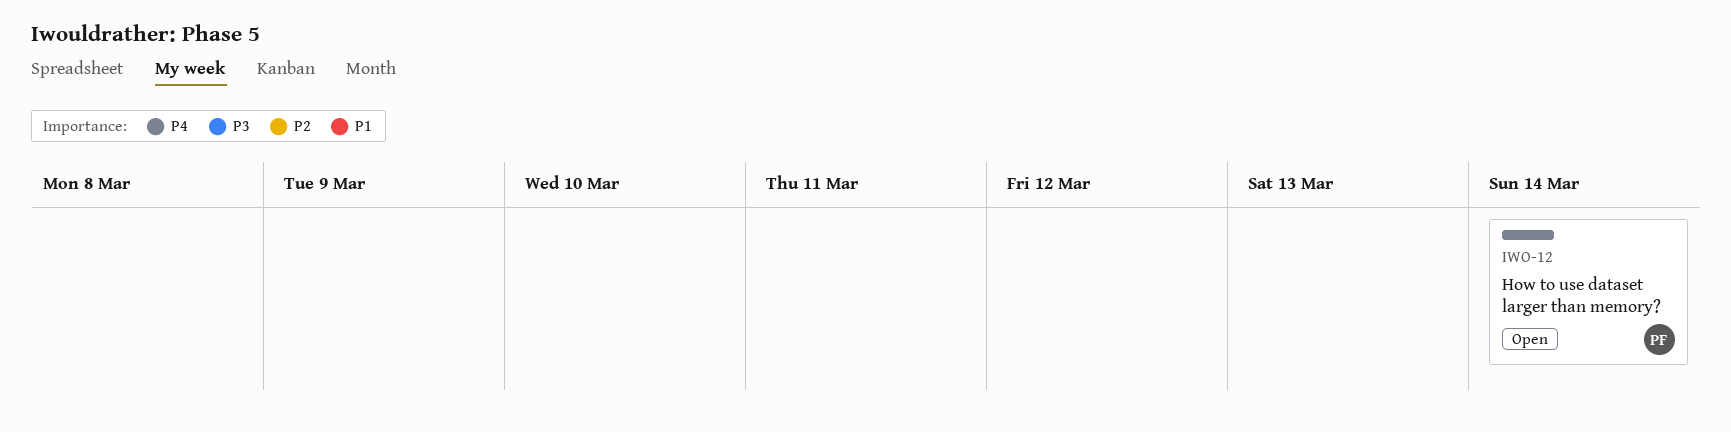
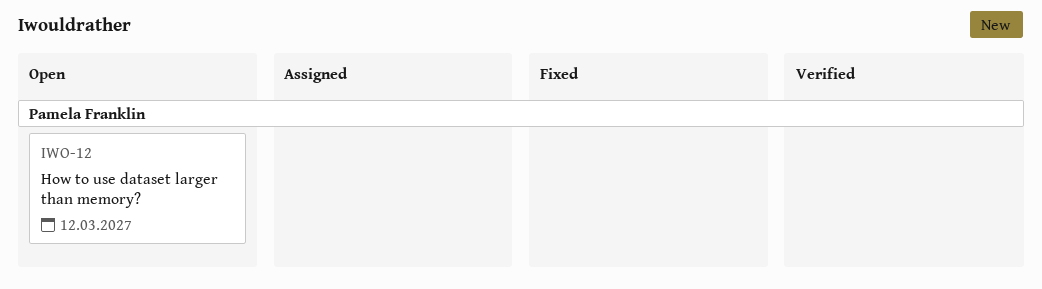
IWO-12, due: Mar 14 -> Mar 12

